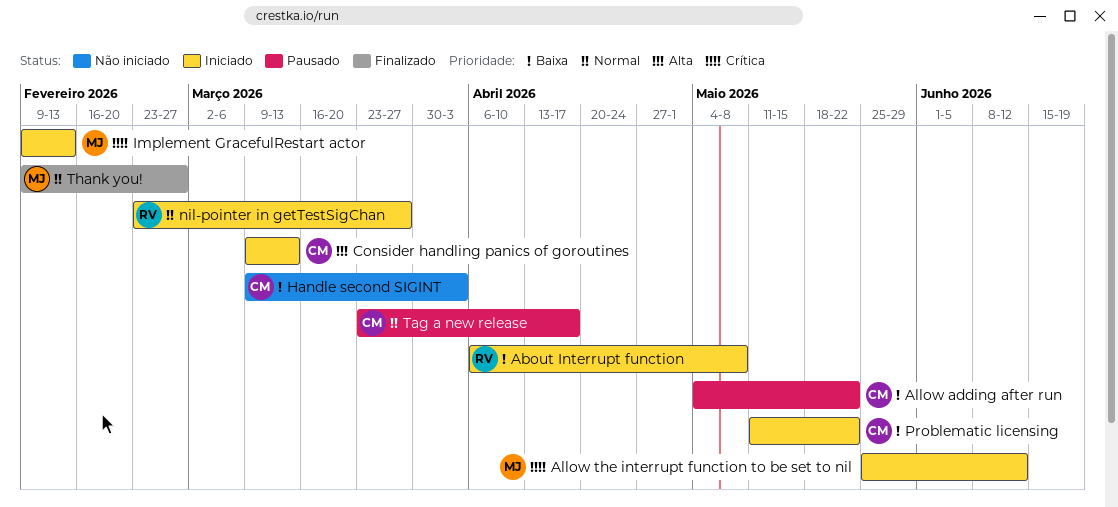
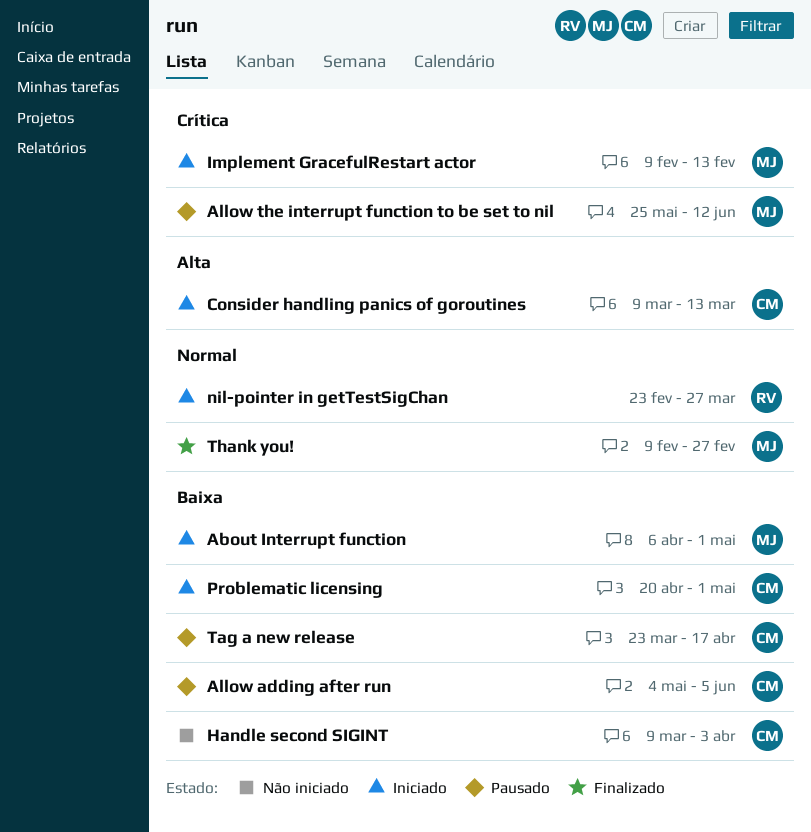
About Interrupt function, owner: RV -> MJ
About Interrupt function, due: May 8 -> May 1
Allow adding after run, due: May 22 -> Jun 5
Allow the interrupt function to be set to nil, status: Iniciado -> Pausado
Problematic licensing, start: May 11 -> Apr 20
Problematic licensing, due: May 22 -> May 1
Tag a new release, priority: Normal -> Baixa

